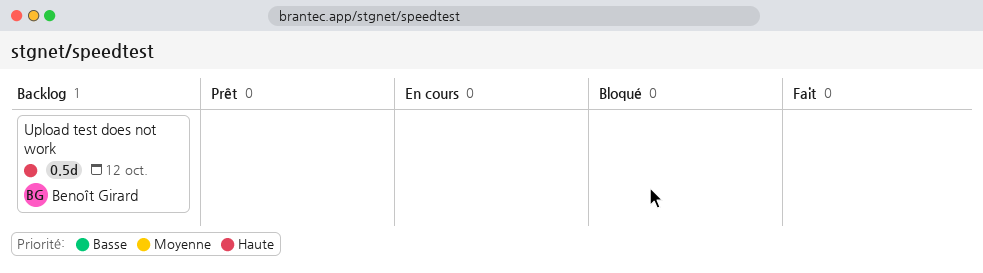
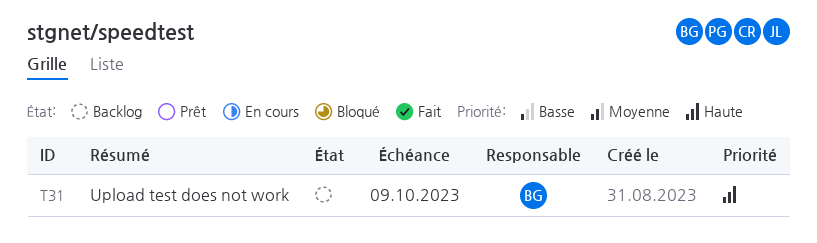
Upload test does not work, due: Oct 12 -> Oct 9

